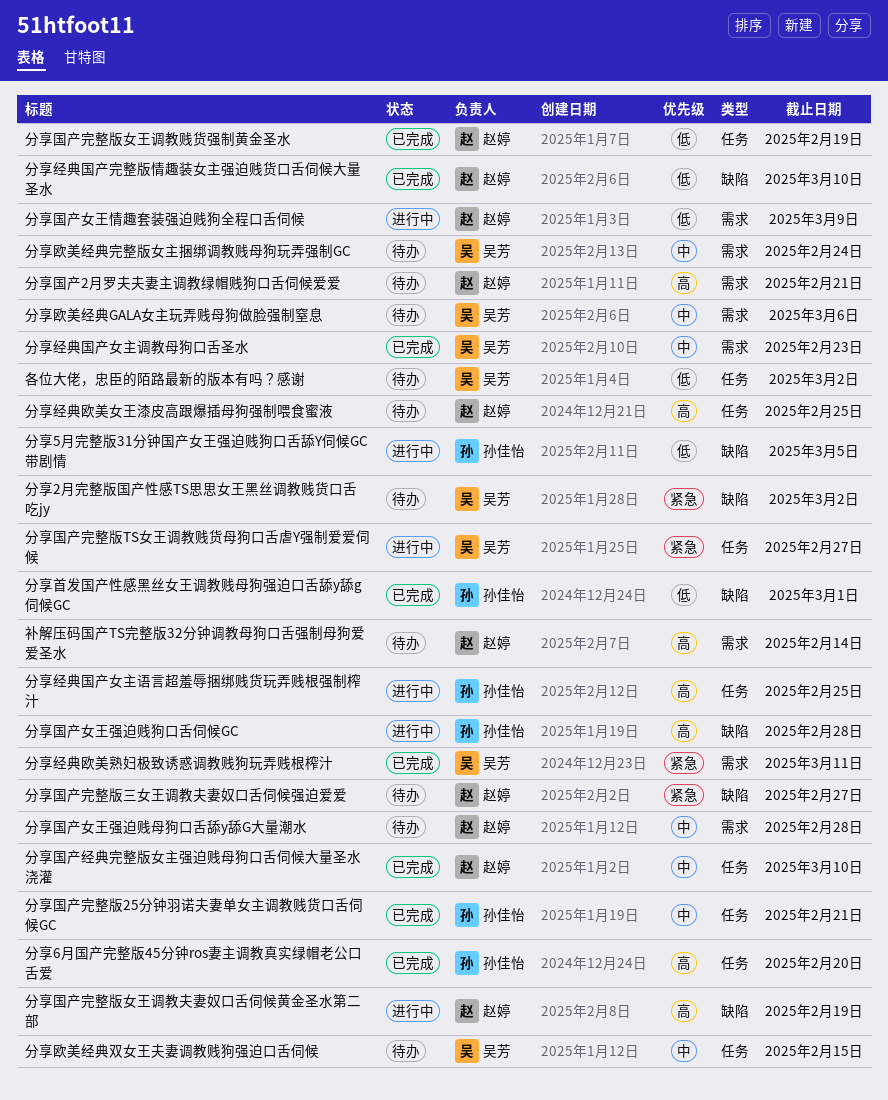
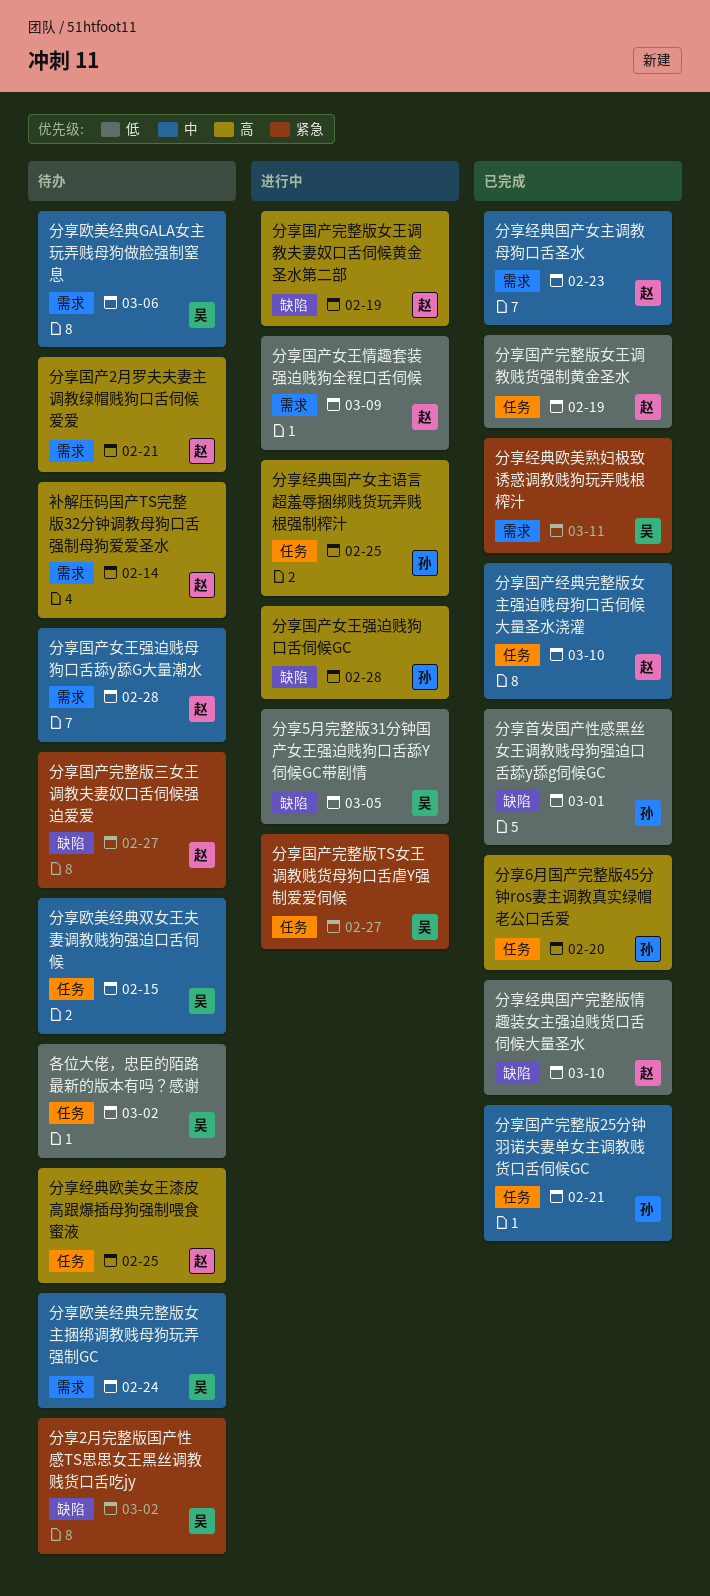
分享5月完整版31分钟国产女王强迫贱狗口舌舔Y伺候GC带剧情, owner: 孙佳怡 -> 吴芳
分享经典国产女主调教母狗口舌圣水, owner: 吴芳 -> 赵婷

